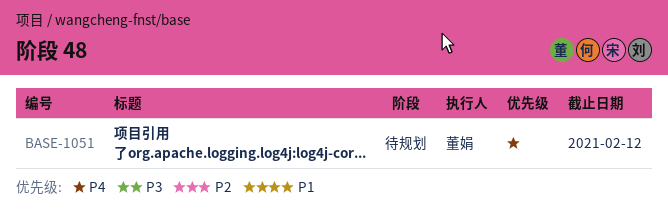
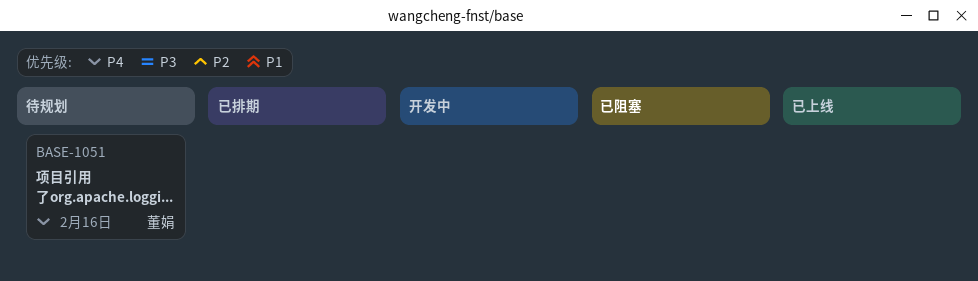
BASE-1051, due: Feb 12 -> Feb 16

